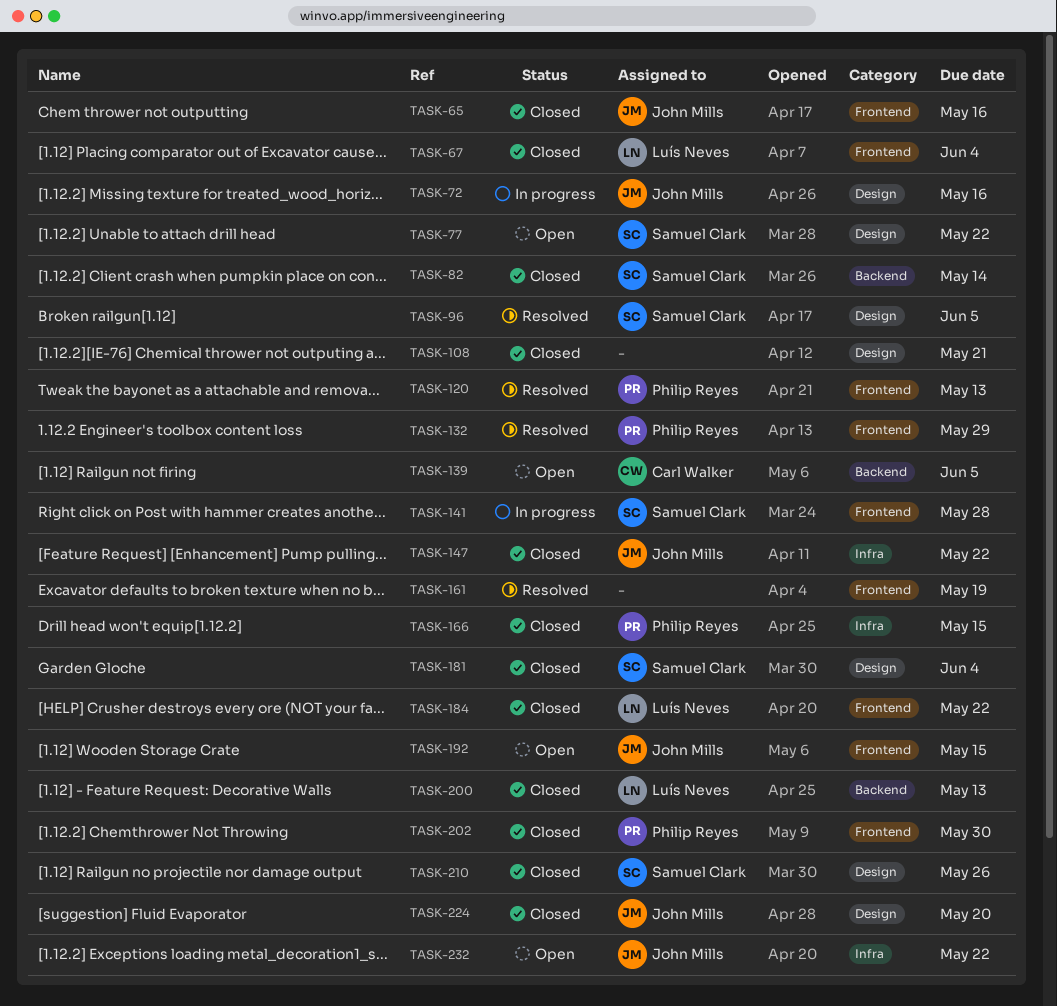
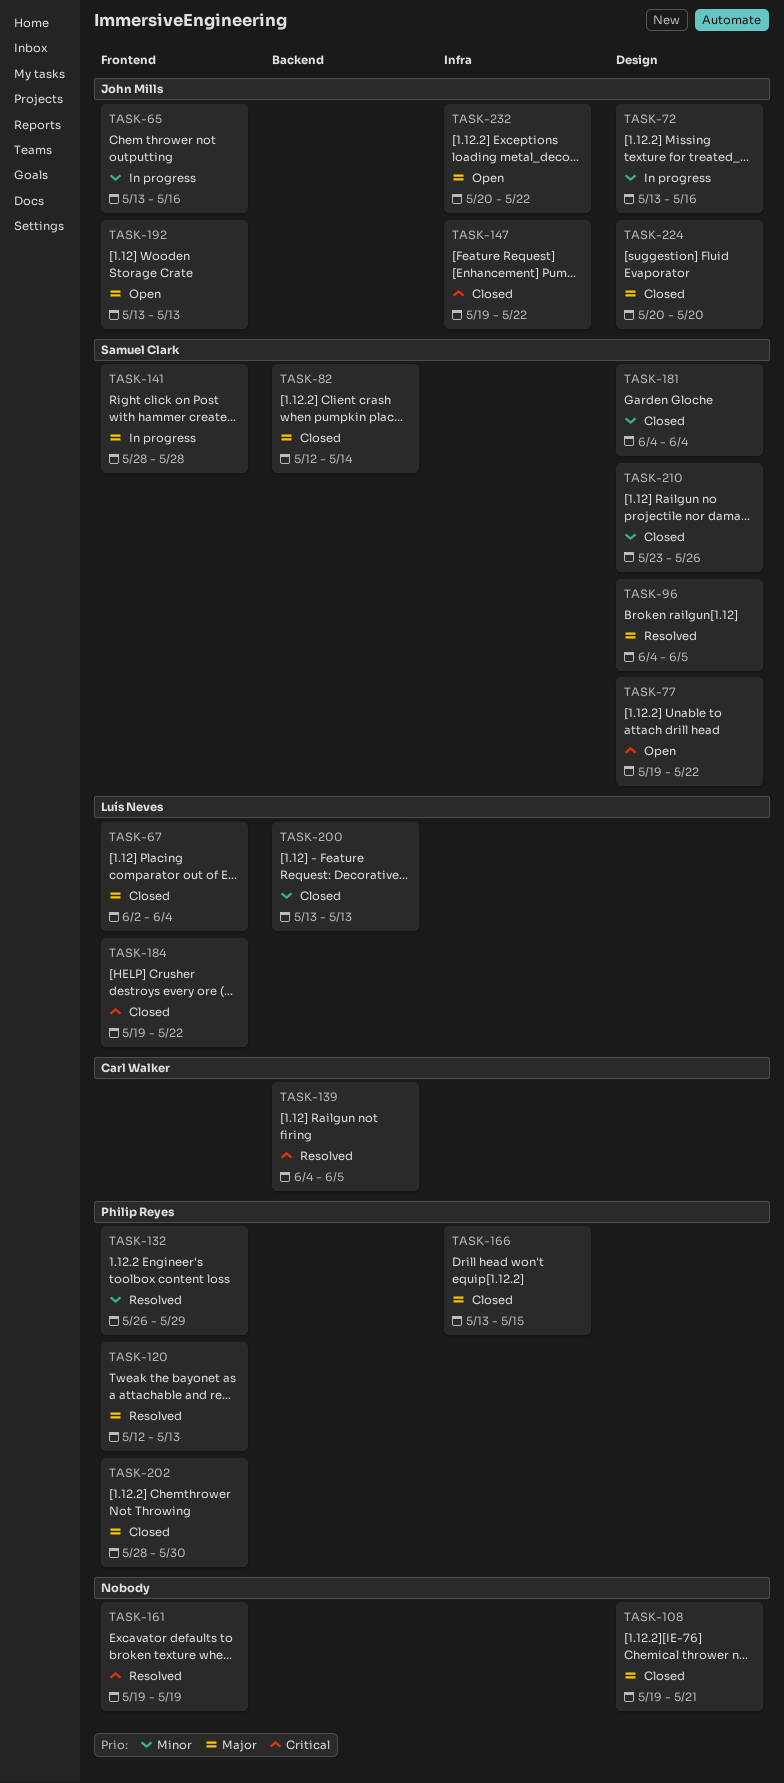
TASK-65, status: Closed -> In progress
TASK-139, status: Open -> Resolved
TASK-192, due: May 15 -> May 13

